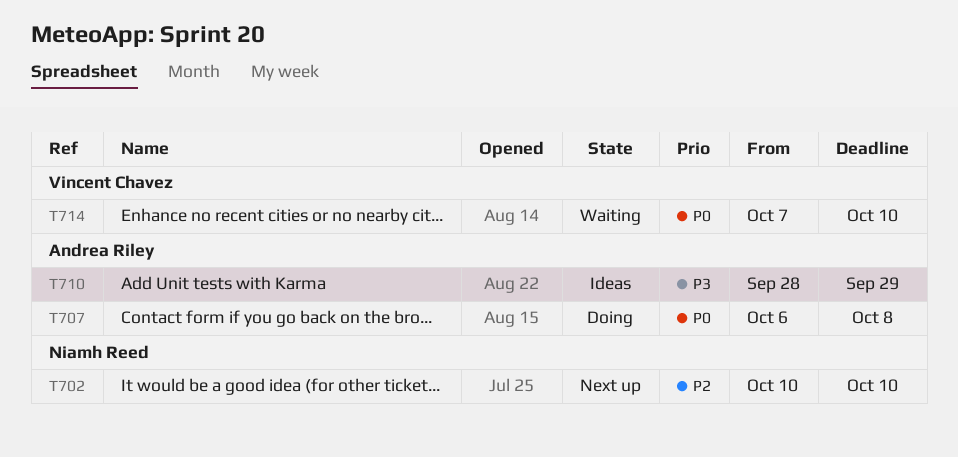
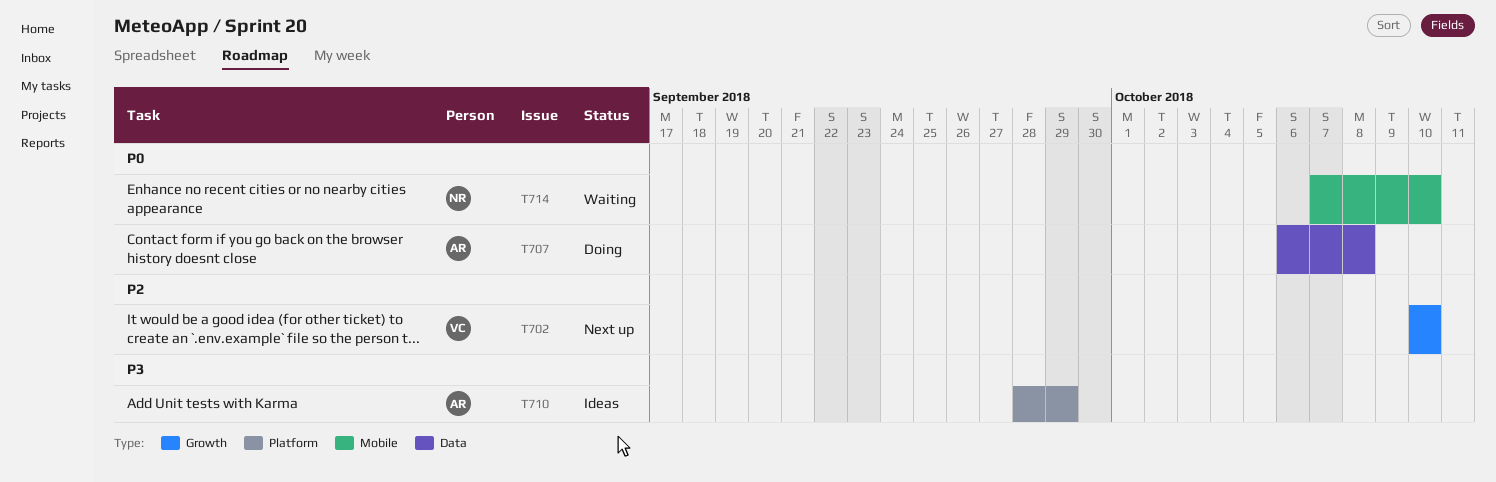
T702, owner: Niamh Reed -> Vincent Chavez
T714, owner: Vincent Chavez -> Niamh Reed

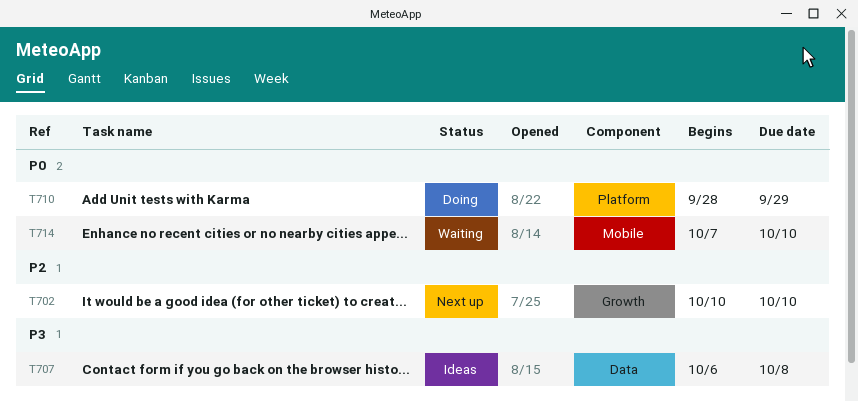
T707, status: Doing -> Ideas
T707, priority: P0 -> P3
T710, status: Ideas -> Doing
T710, priority: P3 -> P0

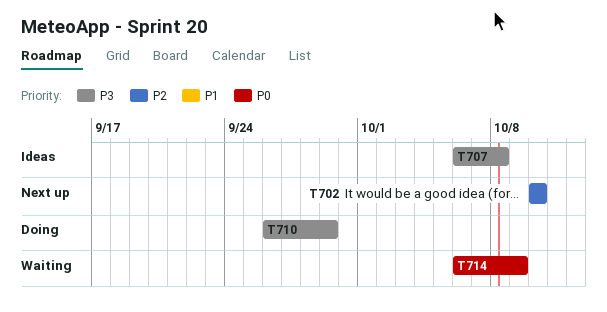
T710, priority: P0 -> P3
T710, start: Sep 28 -> Sep 26
T714, start: Oct 7 -> Oct 6
T714, due: Oct 10 -> Oct 9

